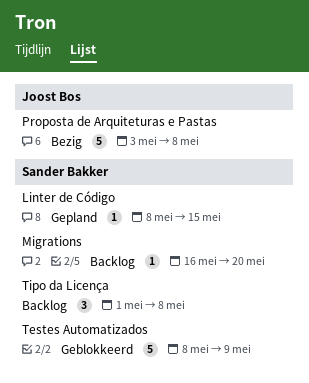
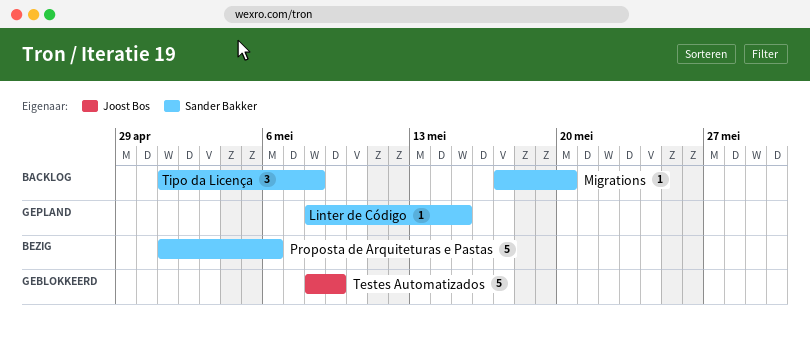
Migrations, start: May 16 -> May 17
Proposta de Arquiteturas e Pastas, owner: Joost Bos -> Sander Bakker
Proposta de Arquiteturas e Pastas, start: May 3 -> May 1
Proposta de Arquiteturas e Pastas, due: May 8 -> May 6
Testes Automatizados, owner: Sander Bakker -> Joost Bos

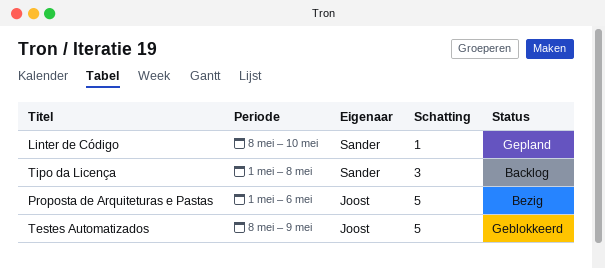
Linter de Código, due: May 15 -> May 10
Migrations: present -> none
Proposta de Arquiteturas e Pastas, owner: Sander Bakker -> Joost Bos

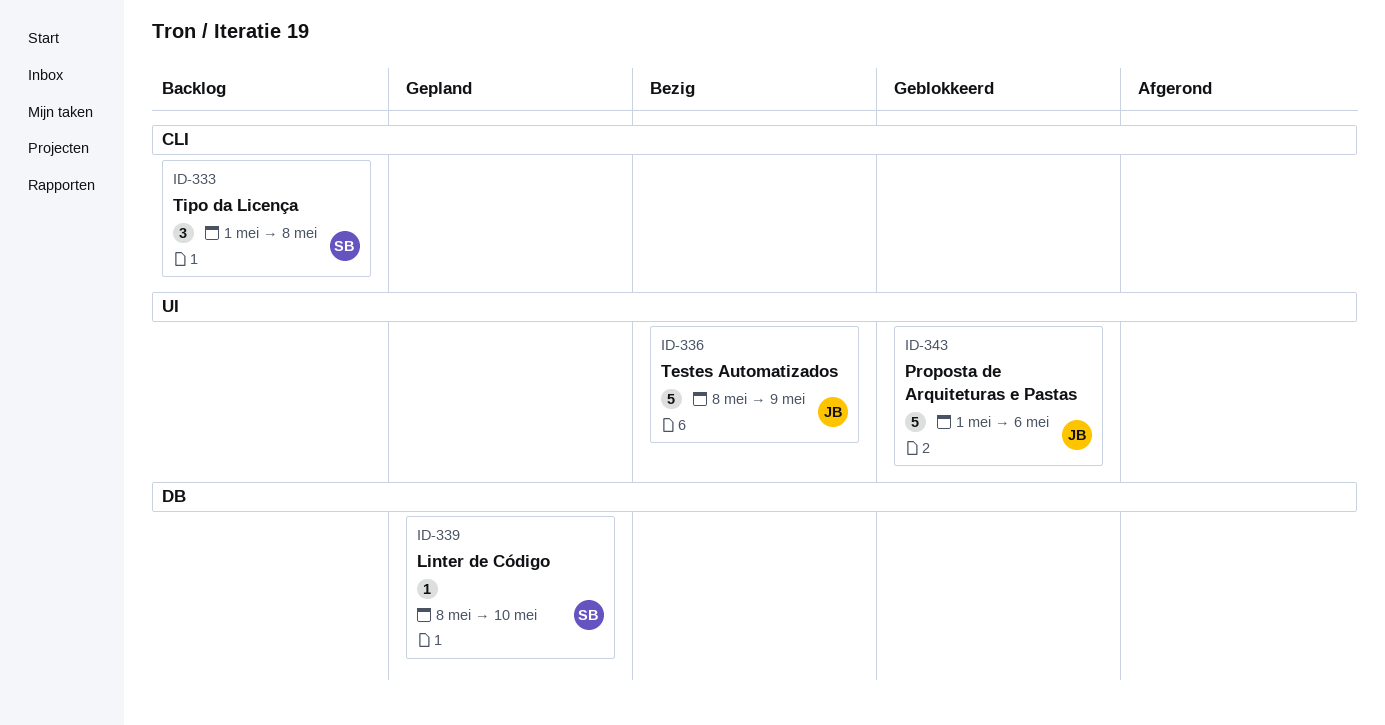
Proposta de Arquiteturas e Pastas, status: Bezig -> Geblokkeerd
Testes Automatizados, status: Geblokkeerd -> Bezig

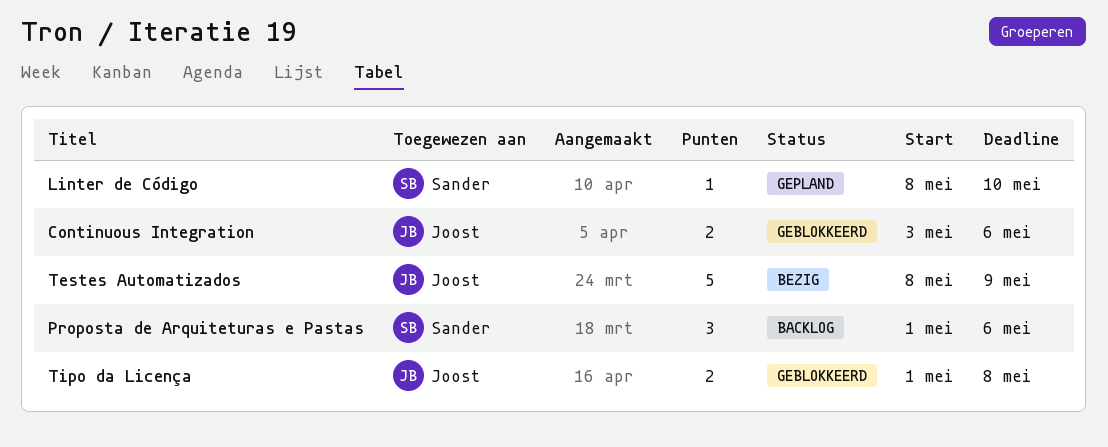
Continuous Integration: none -> present
Proposta de Arquiteturas e Pastas, status: Geblokkeerd -> Backlog
Proposta de Arquiteturas e Pastas, owner: Joost -> Sander
Proposta de Arquiteturas e Pastas, estimate: 5 -> 3
Tipo da Licença, status: Backlog -> Geblokkeerd
Tipo da Licença, owner: Sander -> Joost
Tipo da Licença, estimate: 3 -> 2

